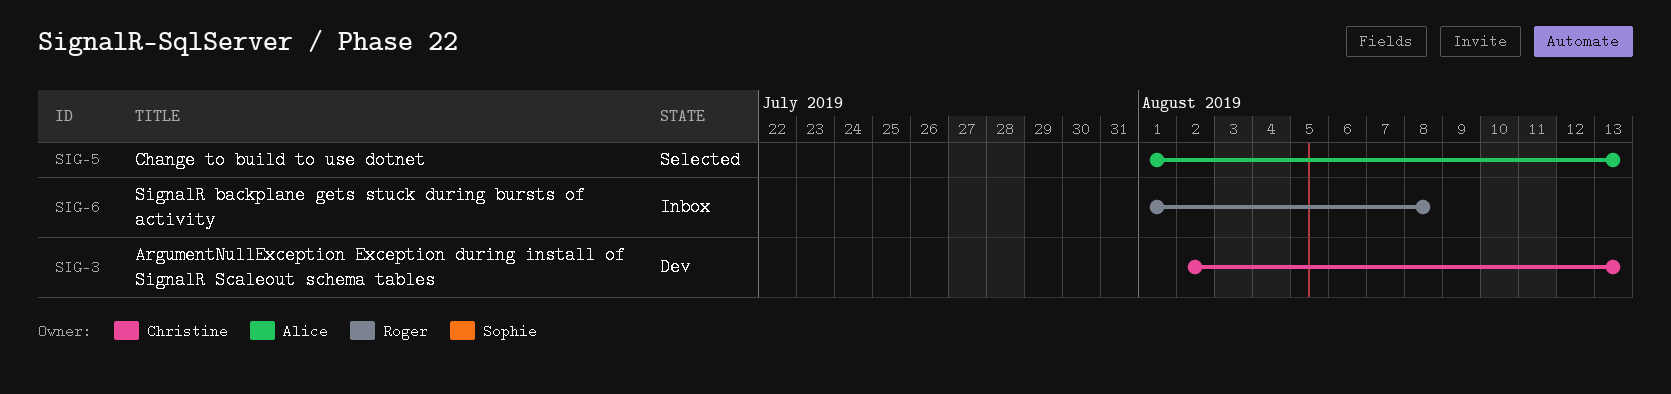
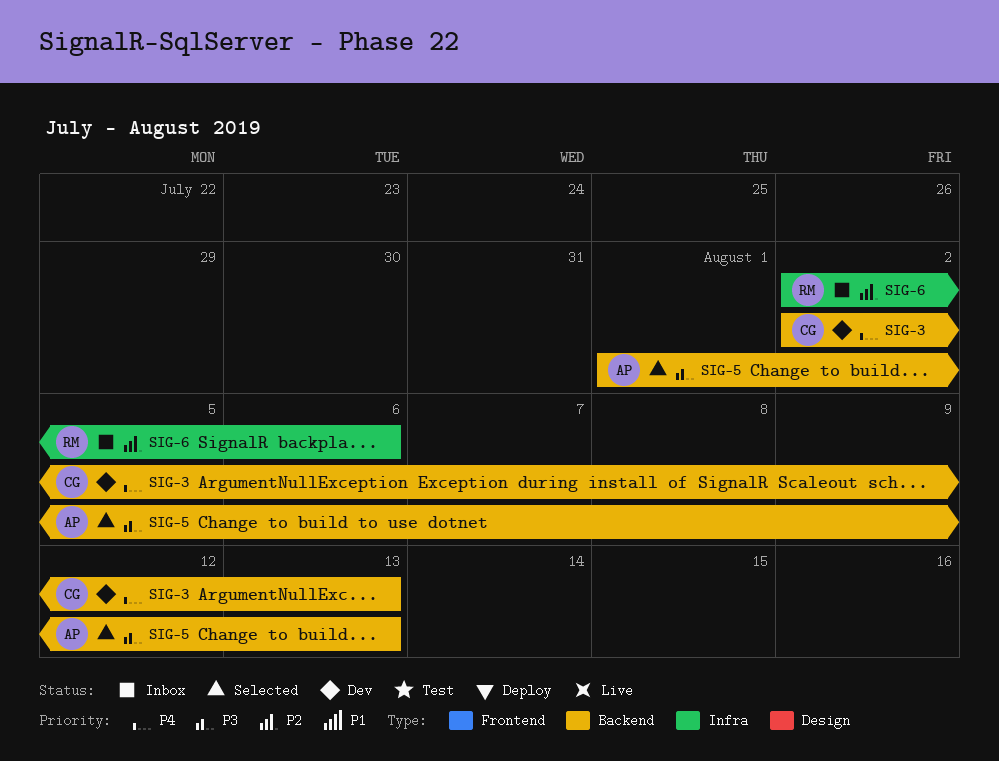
SIG-6, start: Aug 1 -> Aug 2
SIG-6, due: Aug 8 -> Aug 6

